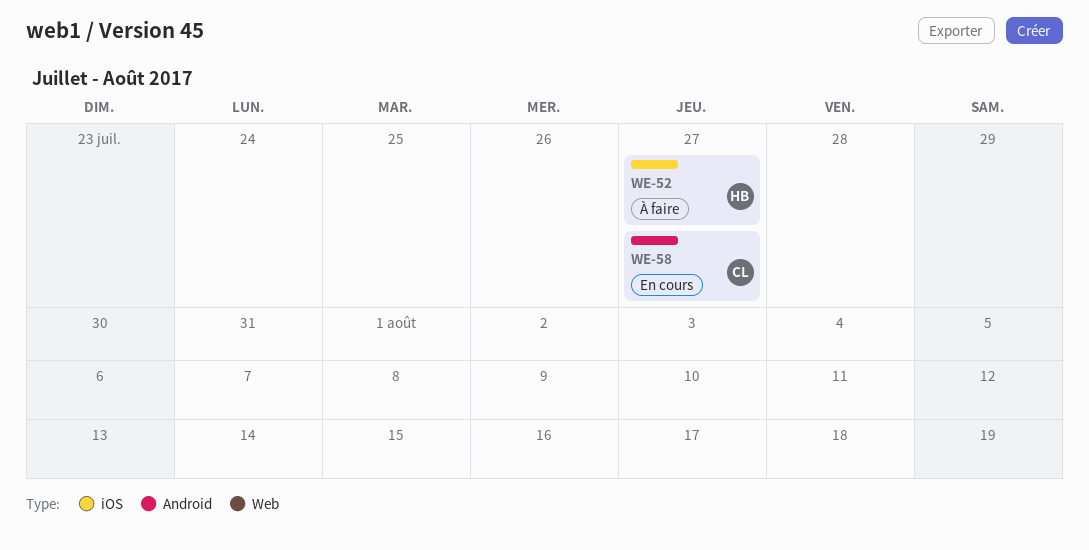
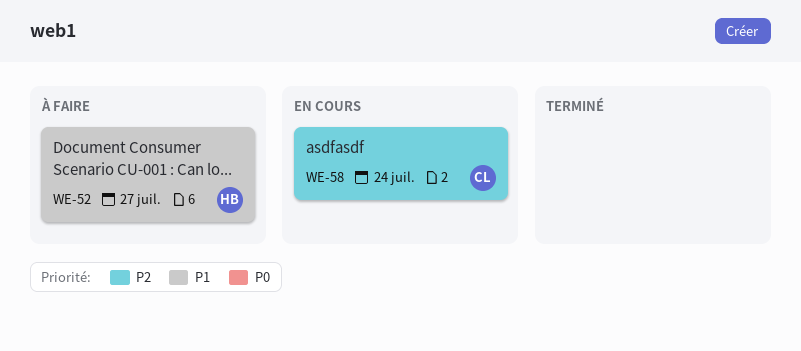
WE-58, due: Jul 27 -> Jul 24

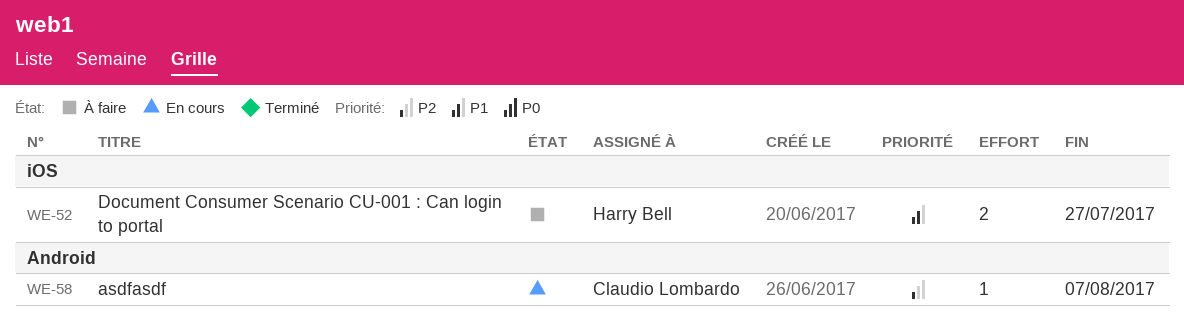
WE-58, due: Jul 24 -> Aug 7

